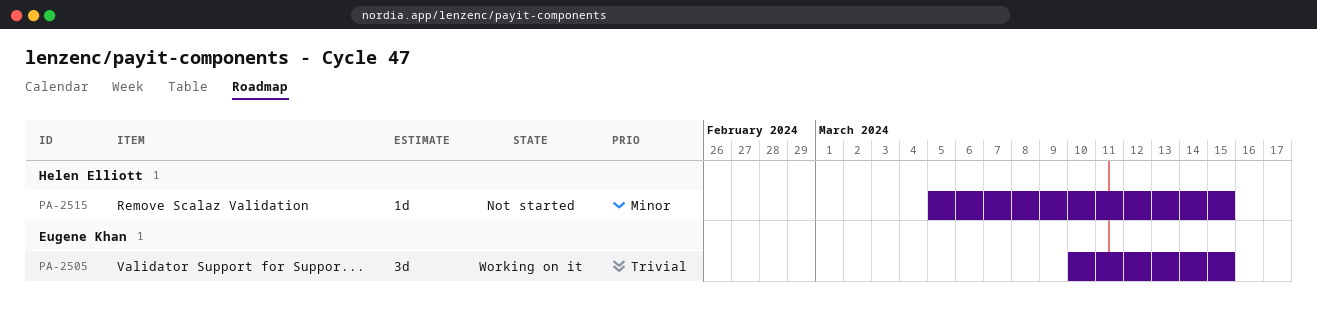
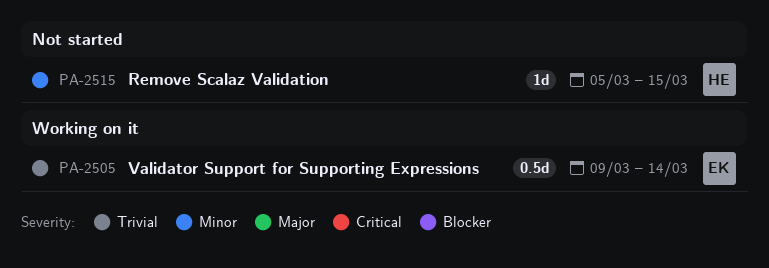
PA-2505, estimate: 3d -> 0.5d
PA-2505, start: Mar 10 -> Mar 9
PA-2505, due: Mar 15 -> Mar 14

